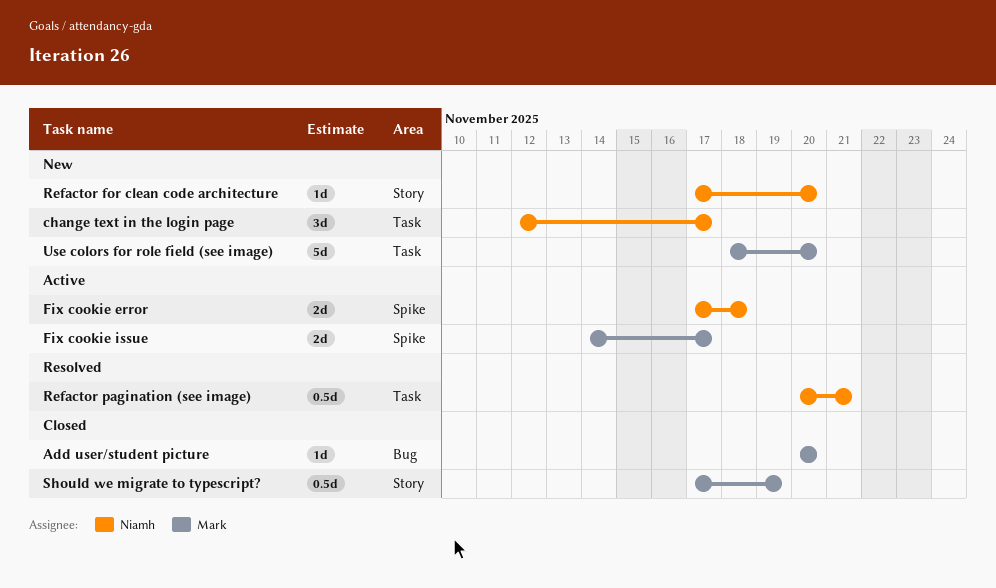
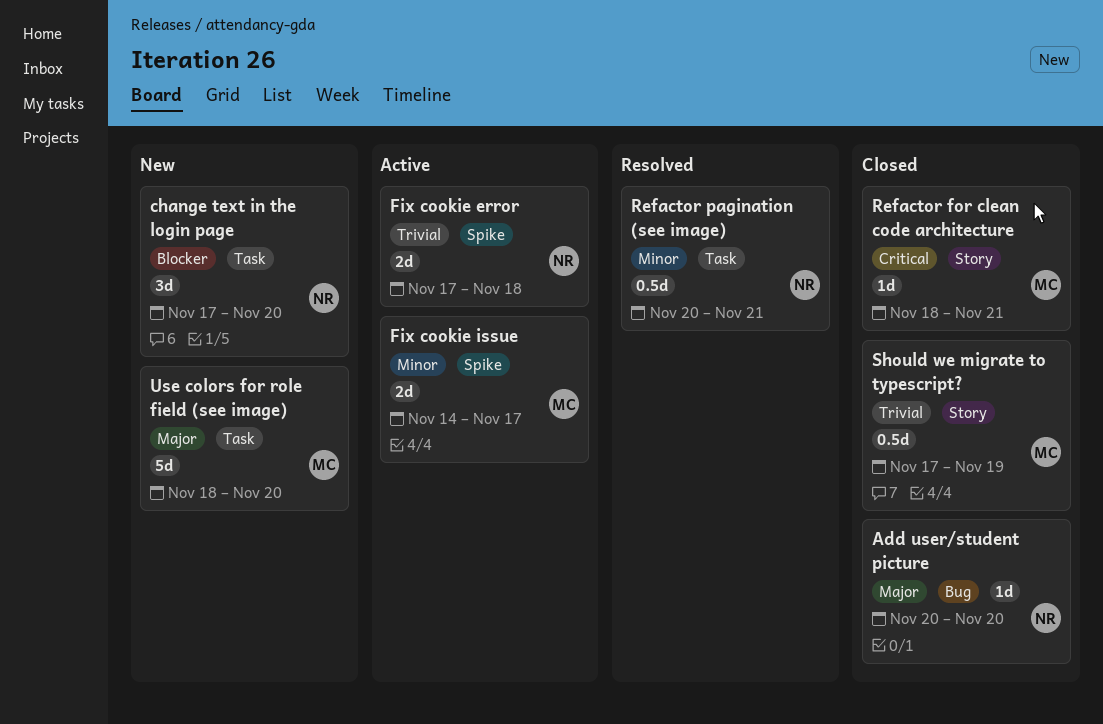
Add user/student picture, owner: Mark -> Niamh
change text in the login page, start: Nov 12 -> Nov 17
change text in the login page, due: Nov 17 -> Nov 20
Refactor for clean code architecture, status: New -> Closed
Refactor for clean code architecture, owner: Niamh -> Mark
Refactor for clean code architecture, start: Nov 17 -> Nov 18
Refactor for clean code architecture, due: Nov 20 -> Nov 21

